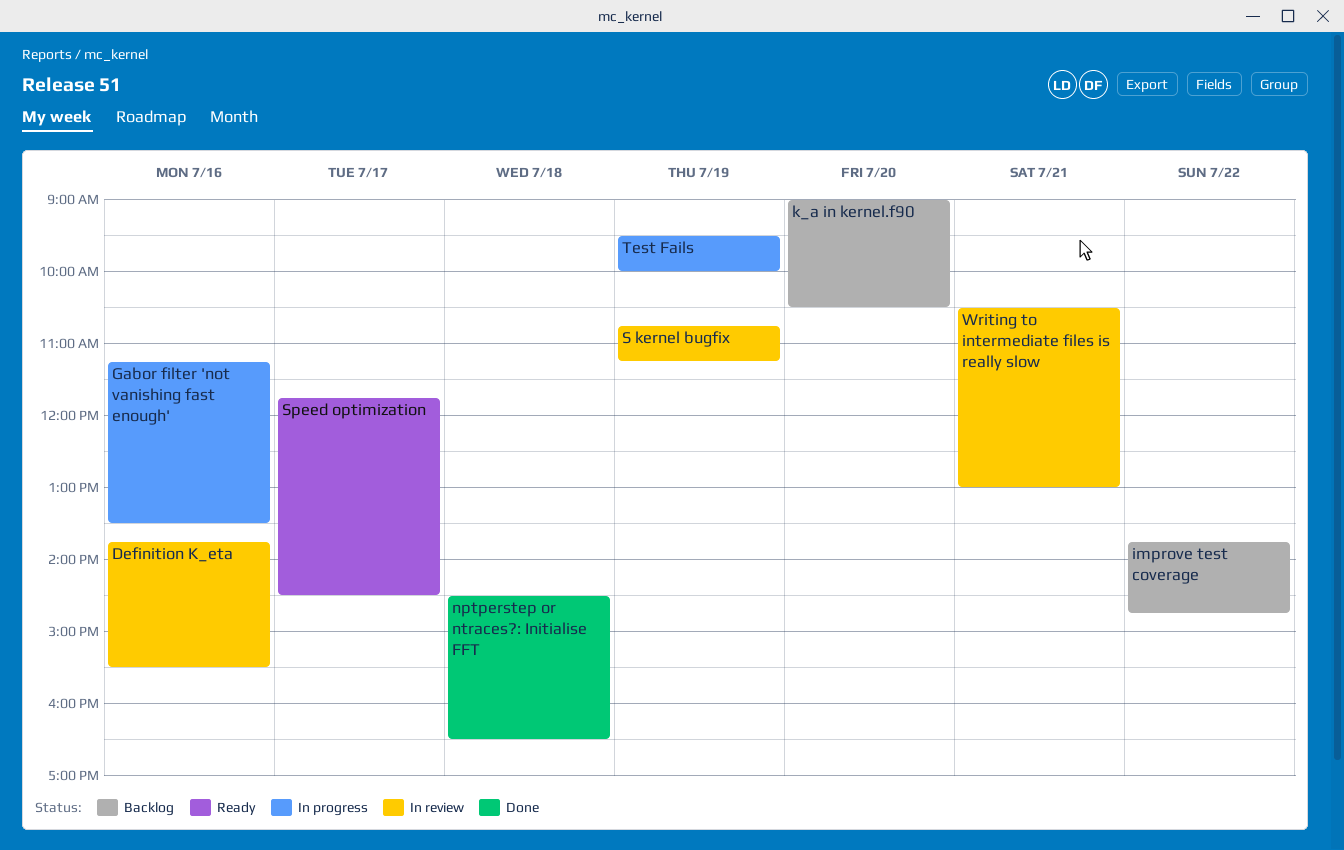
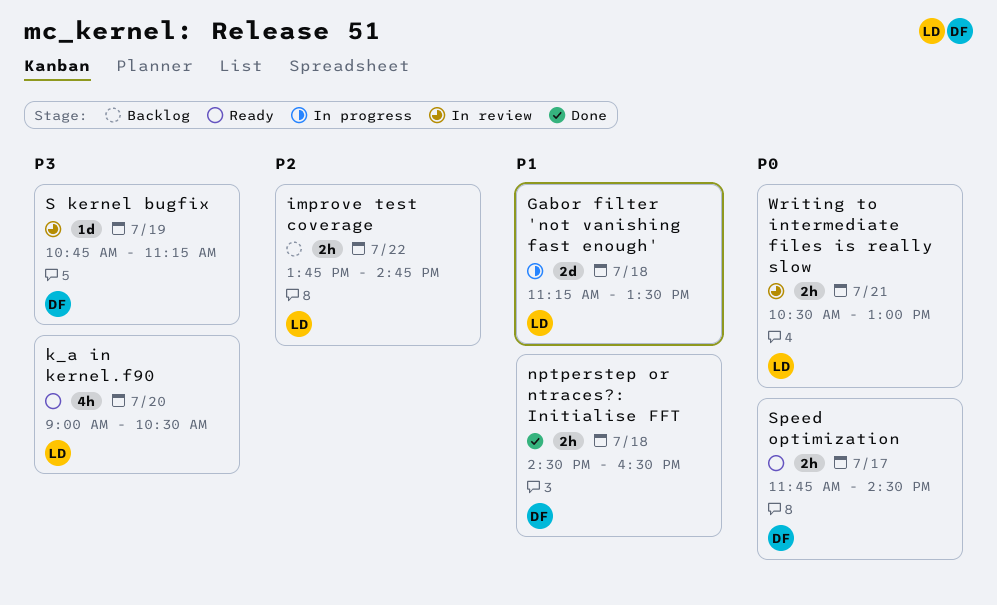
Definition K_eta: present -> none
Gabor filter 'not vanishing fast enough', day: Jul 16 -> Jul 18
k_a in kernel.f90, status: Backlog -> Ready
Test Fails: present -> none

